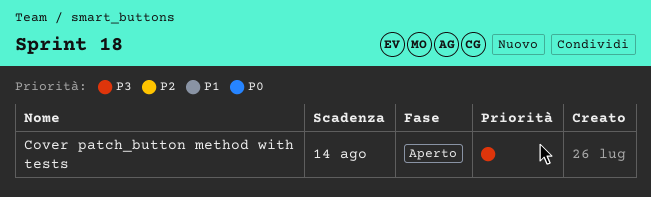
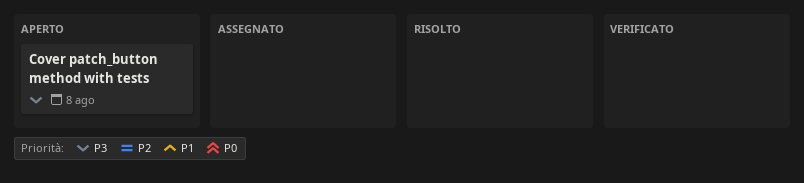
Cover patch_button method with tests, due: Aug 14 -> Aug 8

